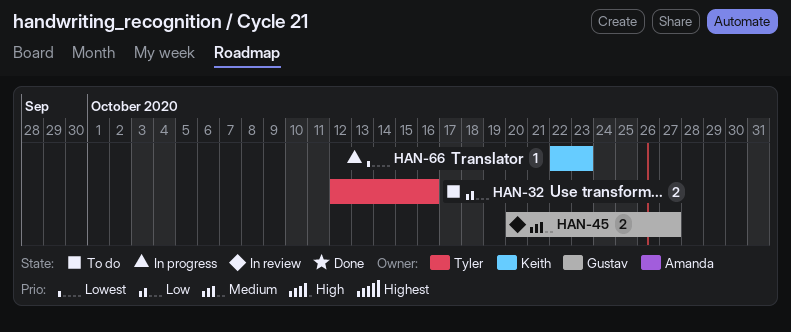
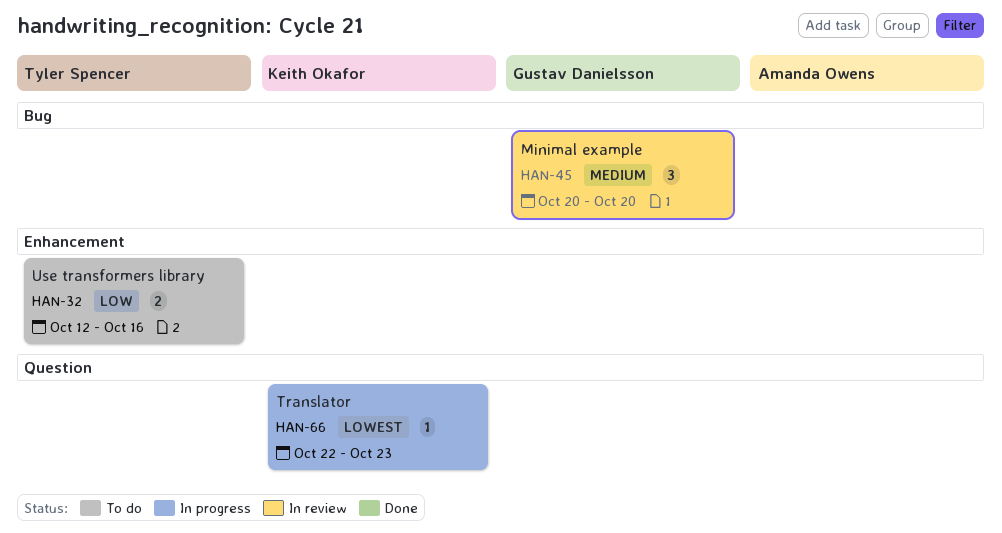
HAN-45, estimate: 2 -> 3
HAN-45, due: Oct 27 -> Oct 20

